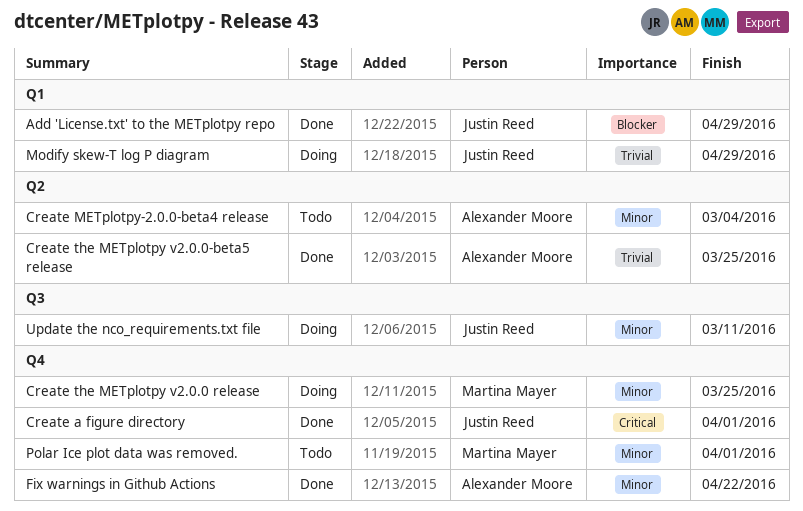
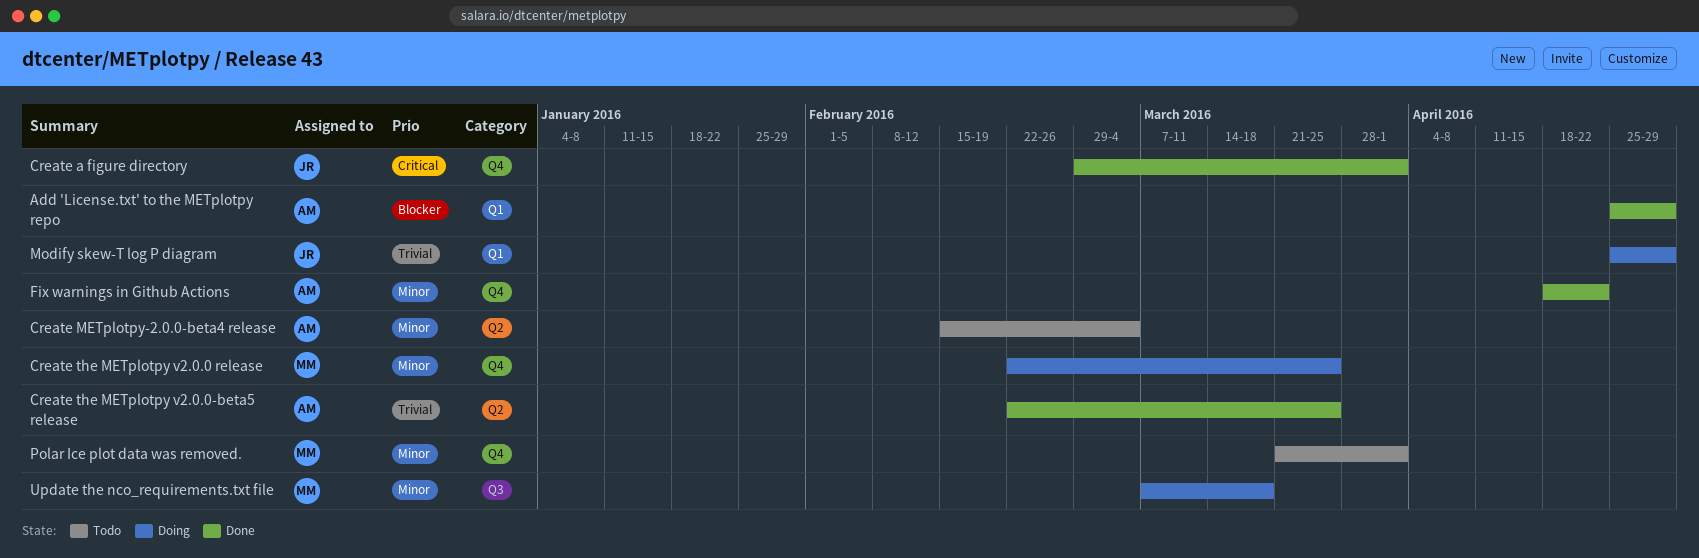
Add 'License.txt' to the METplotpy repo, owner: Justin Reed -> Alexander Moore
Update the nco_requirements.txt file, owner: Justin Reed -> Martina Mayer
Update the nco_requirements.txt file, due: Mar 11 -> Mar 18

